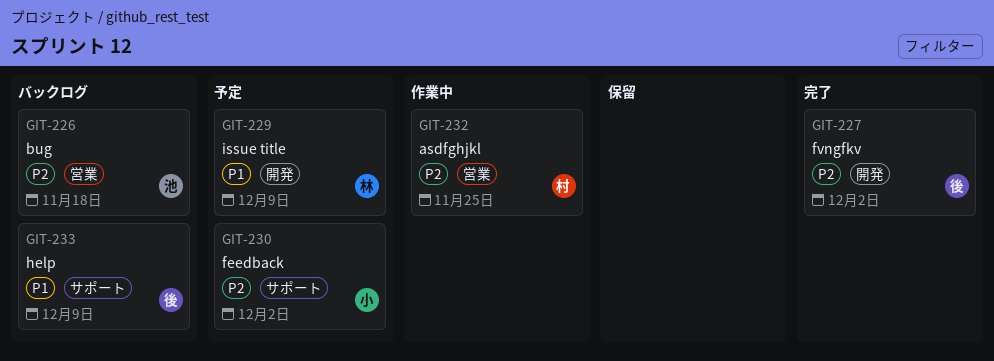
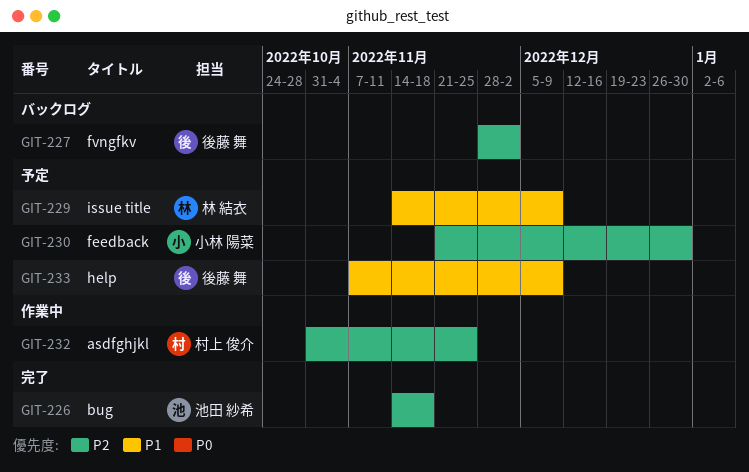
GIT-226, status: バックログ -> 完了
GIT-227, status: 完了 -> バックログ
GIT-230, due: Dec 2 -> Dec 30
GIT-233, status: バックログ -> 予定

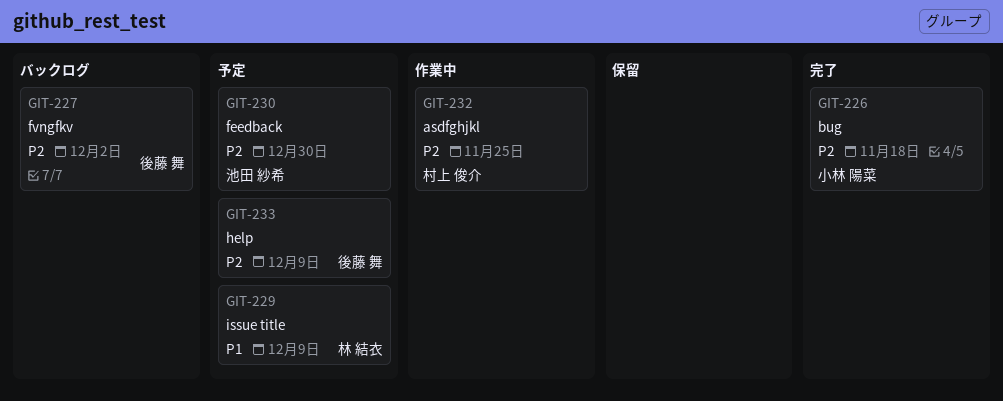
GIT-226, owner: 池田 紗希 -> 小林 陽菜
GIT-230, owner: 小林 陽菜 -> 池田 紗希
GIT-233, priority: P1 -> P2

